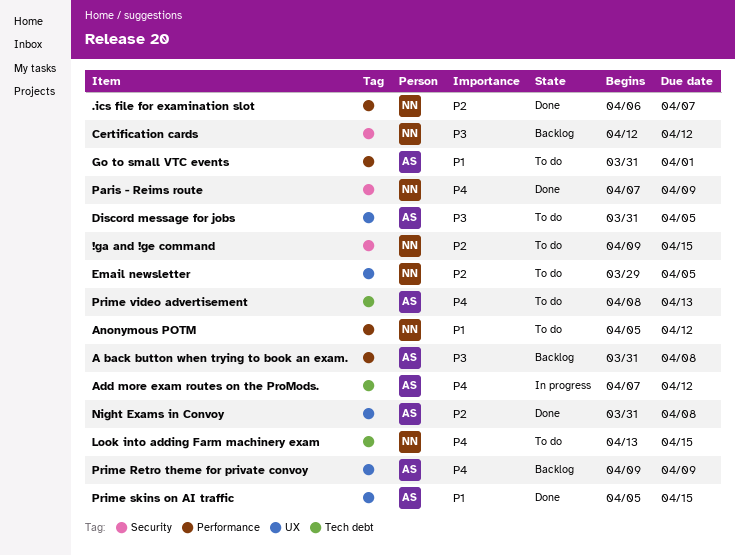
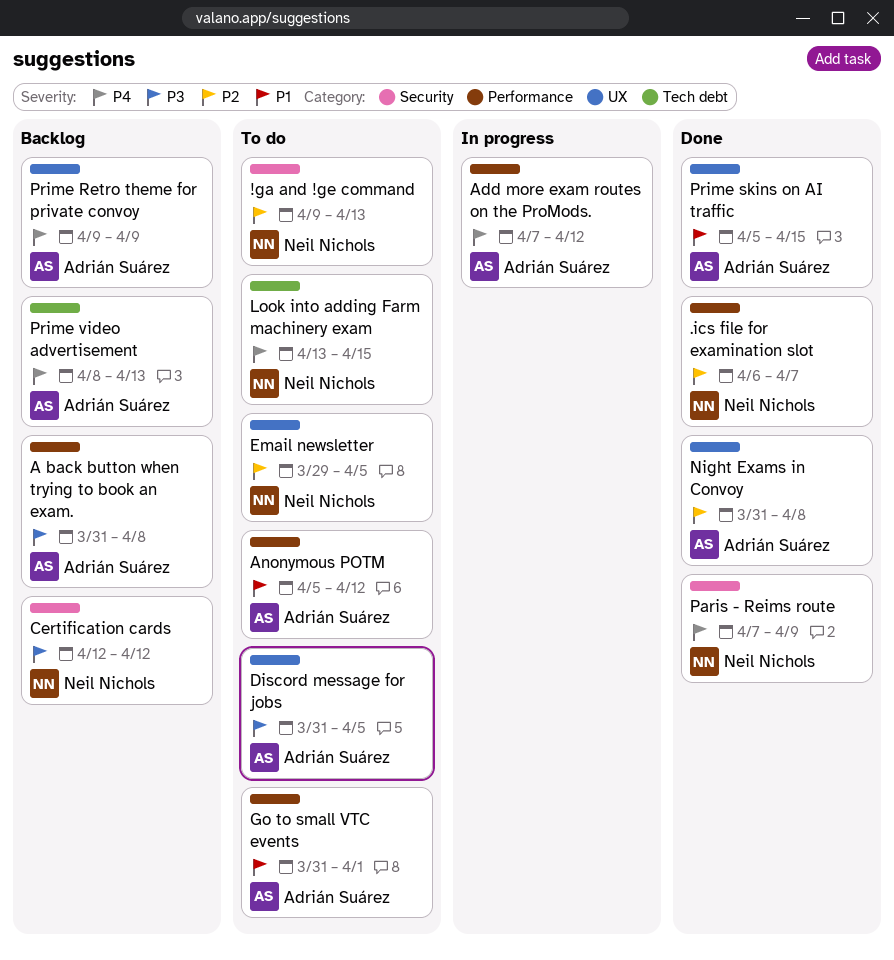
!ga and !ge command, due: Apr 15 -> Apr 13
Add more exam routes on the ProMods., label: Tech debt -> Performance
Anonymous POTM, owner: Neil Nichols -> Adrián Suárez
Prime video advertisement, status: To do -> Backlog

